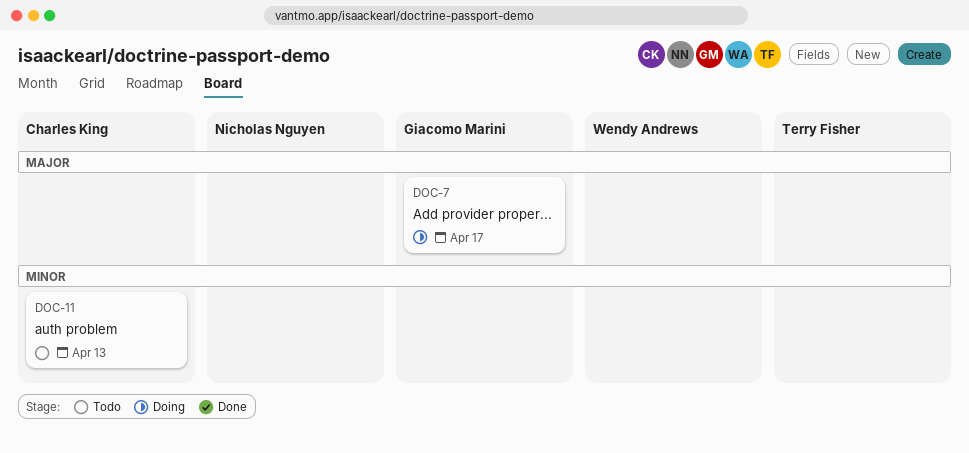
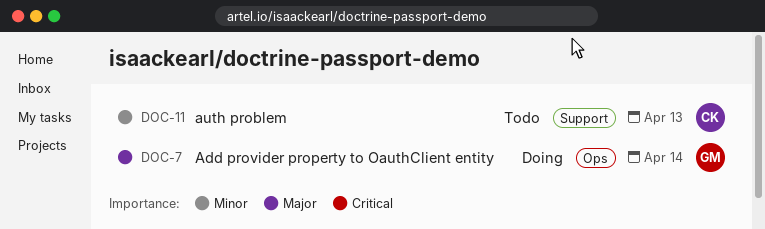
DOC-7, due: Apr 17 -> Apr 14

